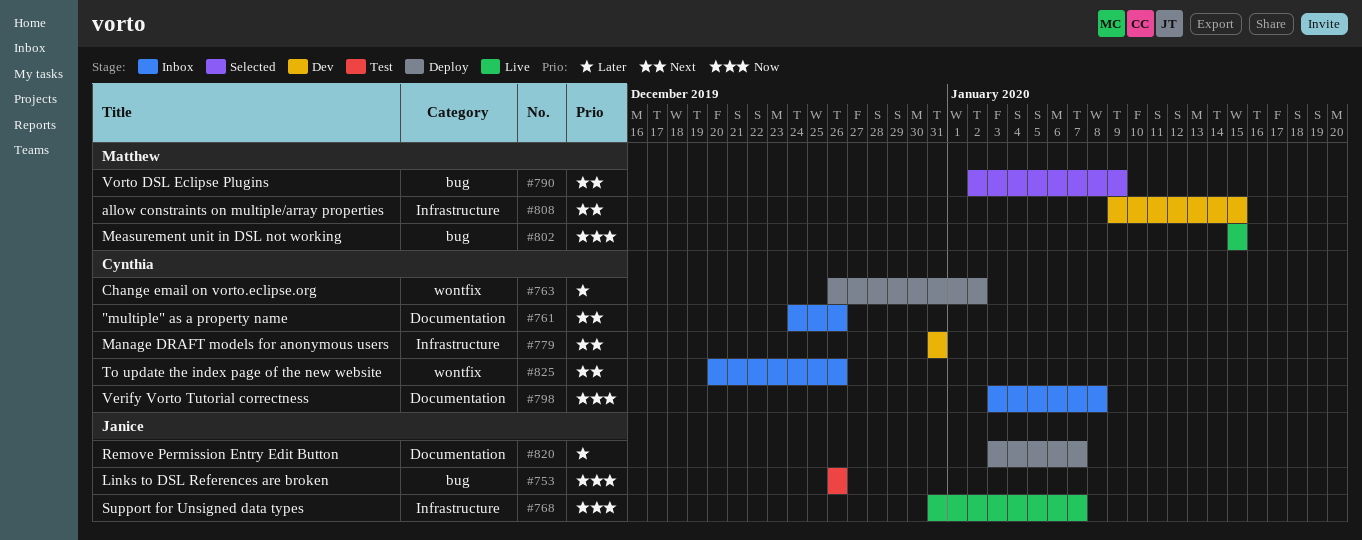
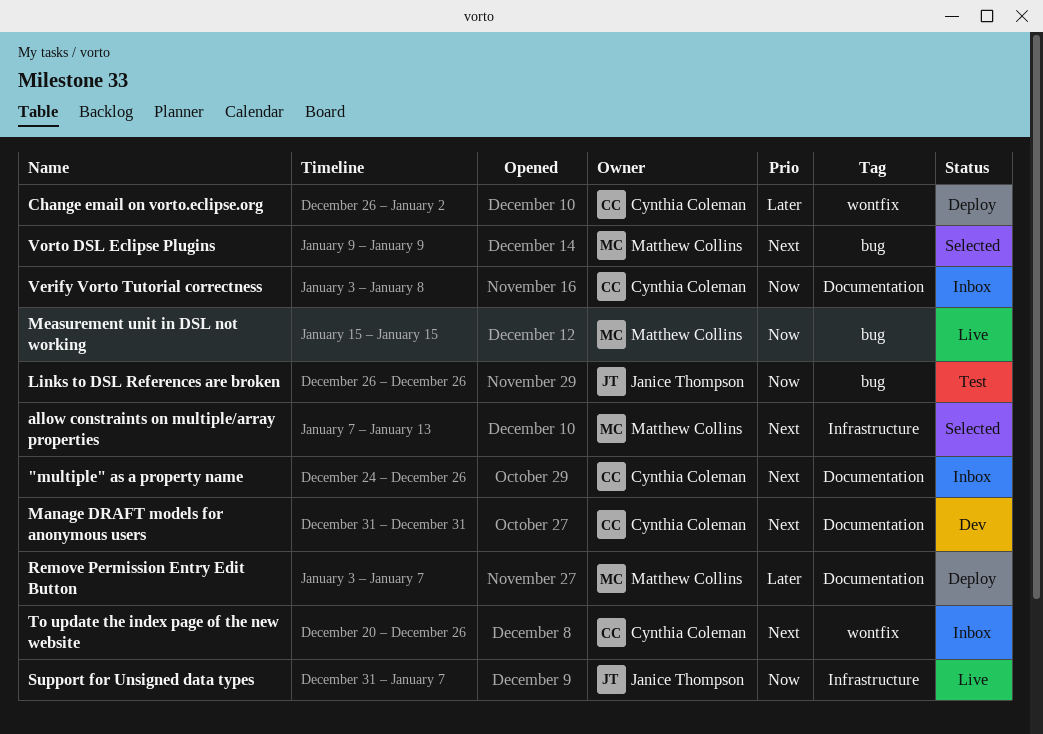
allow constraints on multiple/array properties, status: Dev -> Selected
allow constraints on multiple/array properties, start: Jan 9 -> Jan 7
allow constraints on multiple/array properties, due: Jan 15 -> Jan 13
Manage DRAFT models for anonymous users, label: Infrastructure -> Documentation
Remove Permission Entry Edit Button, owner: Janice Thompson -> Matthew Collins
Vorto DSL Eclipse Plugins, start: Jan 2 -> Jan 9

